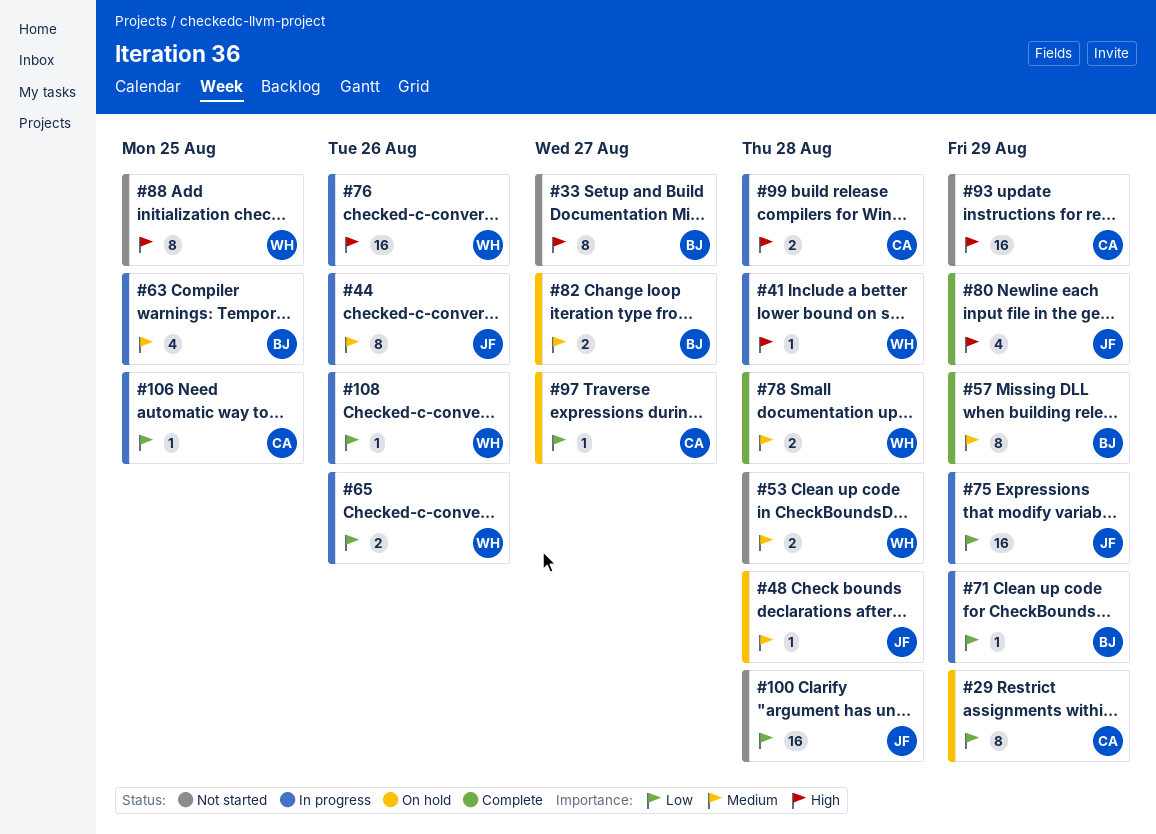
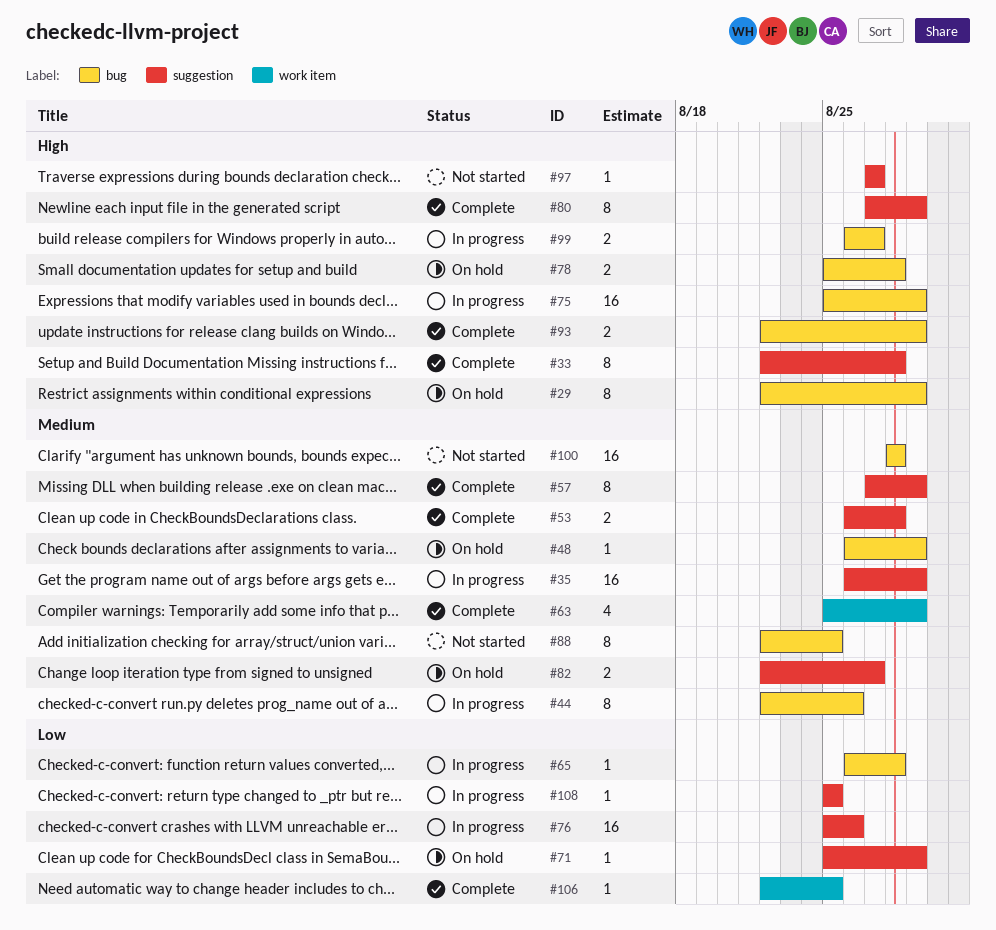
#29, priority: Low -> High
#33, status: Not started -> Complete
#33, due: Aug 27 -> Aug 28
#35: none -> present
#41: present -> none
#48, due: Aug 28 -> Aug 29
#53, status: Not started -> Complete
#63, status: In progress -> Complete
#63, due: Aug 25 -> Aug 29
#65, estimate: 2 -> 1
#65, due: Aug 26 -> Aug 28
#71, status: In progress -> On hold
#75, priority: Low -> High
#76, priority: High -> Low
#78, status: Complete -> On hold
#78, priority: Medium -> High
#80, estimate: 4 -> 8
#88, priority: High -> Medium
#93, status: Not started -> Complete
#93, estimate: 16 -> 2
#97, status: On hold -> Not started
#97, priority: Low -> High
#99, due: Aug 28 -> Aug 27
#100, priority: Low -> Medium
#106, status: In progress -> Complete
#108, due: Aug 26 -> Aug 25

